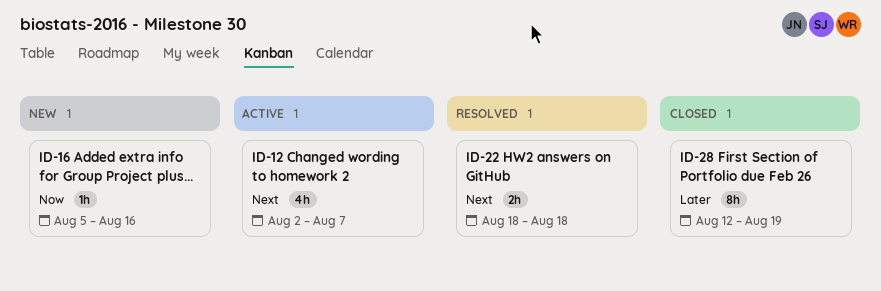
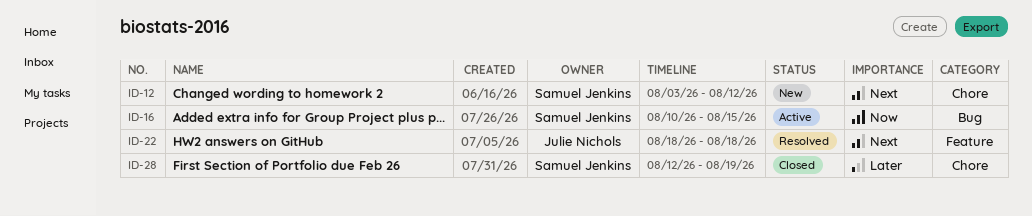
ID-12, status: Active -> New
ID-12, start: Aug 2 -> Aug 3
ID-12, due: Aug 7 -> Aug 12
ID-16, status: New -> Active
ID-16, start: Aug 5 -> Aug 10
ID-16, due: Aug 16 -> Aug 15

